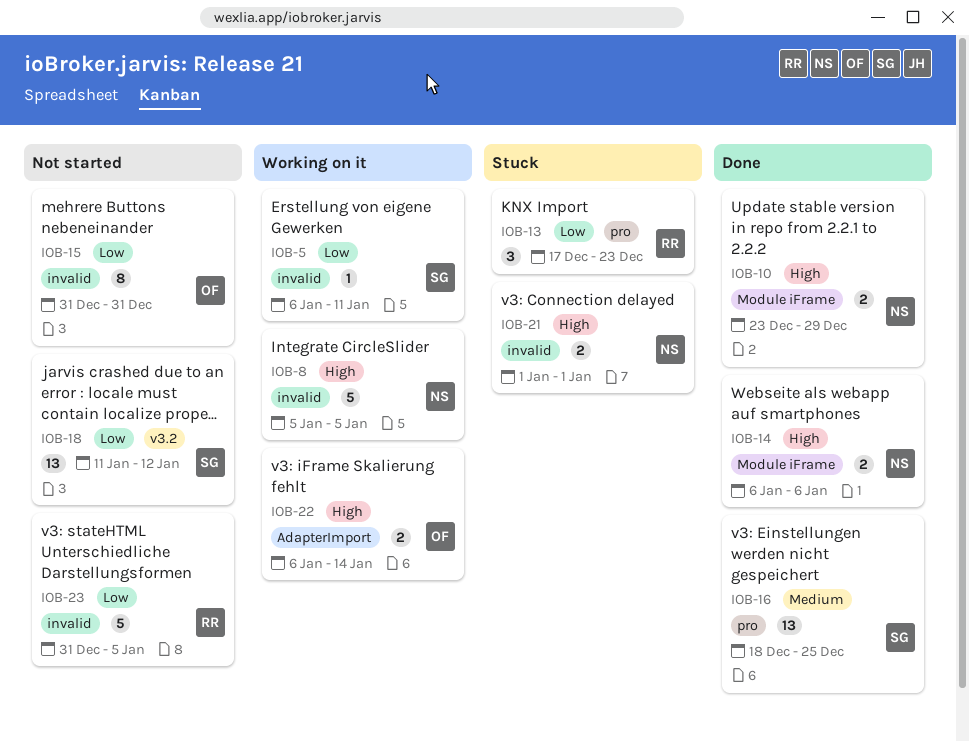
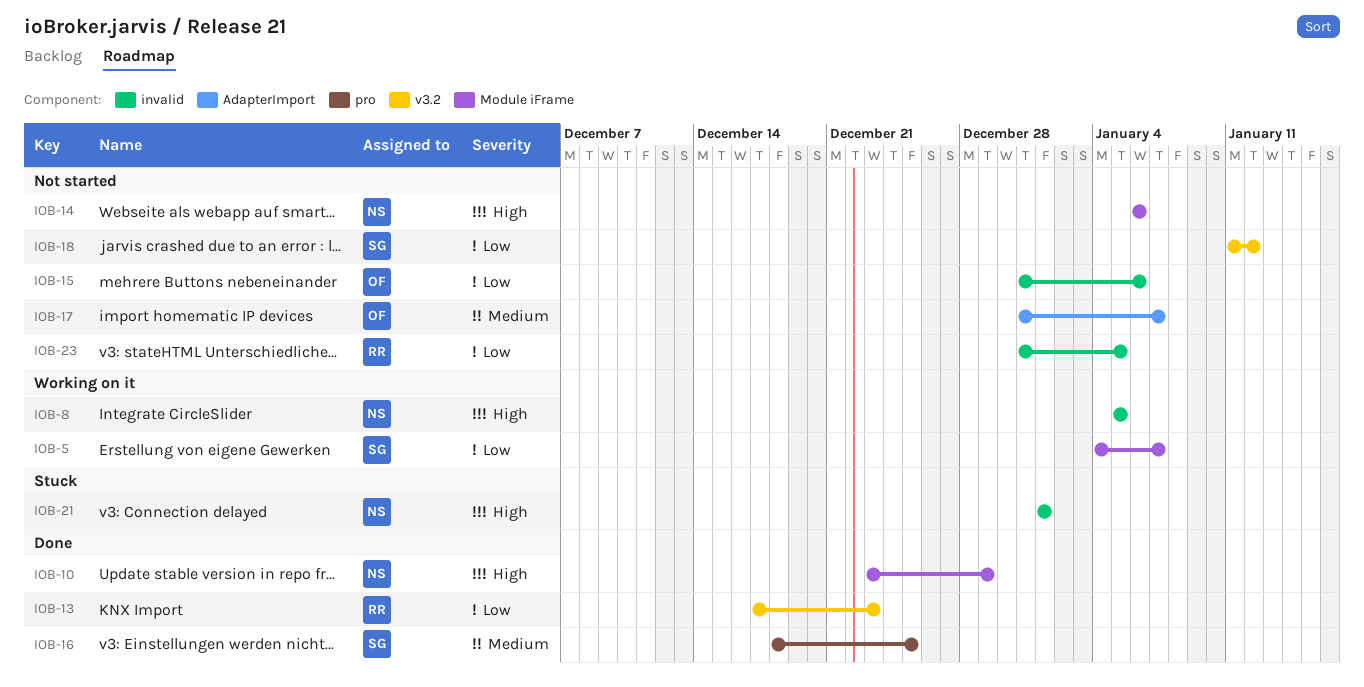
IOB-5, label: invalid -> Module iFrame
IOB-5, start: Jan 6 -> Jan 4
IOB-5, due: Jan 11 -> Jan 7
IOB-13, status: Stuck -> Done
IOB-13, label: pro -> v3.2
IOB-14, status: Done -> Not started
IOB-15, due: Dec 31 -> Jan 6
IOB-17: none -> present
IOB-22: present -> none

